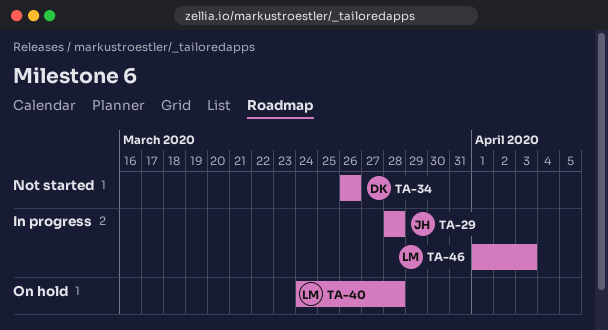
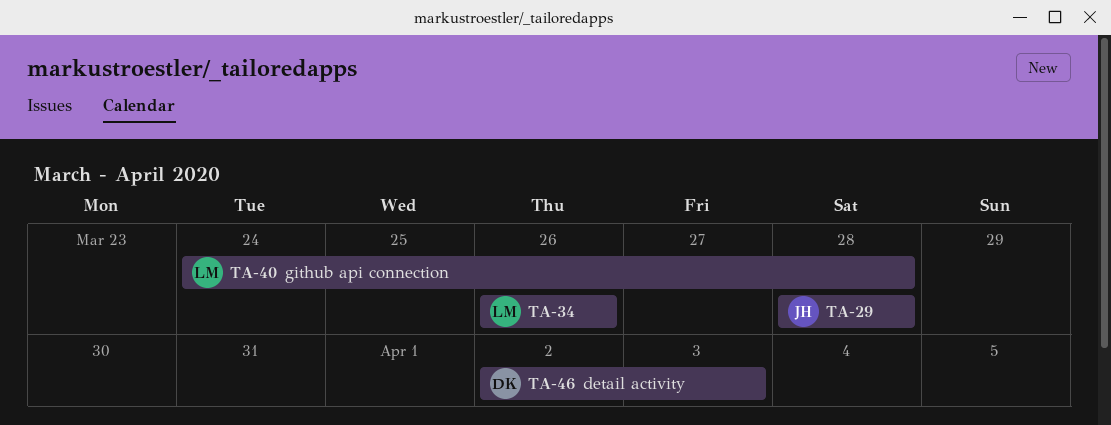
TA-34, owner: DK -> LM
TA-46, owner: LM -> DK
TA-46, start: Apr 1 -> Apr 2

